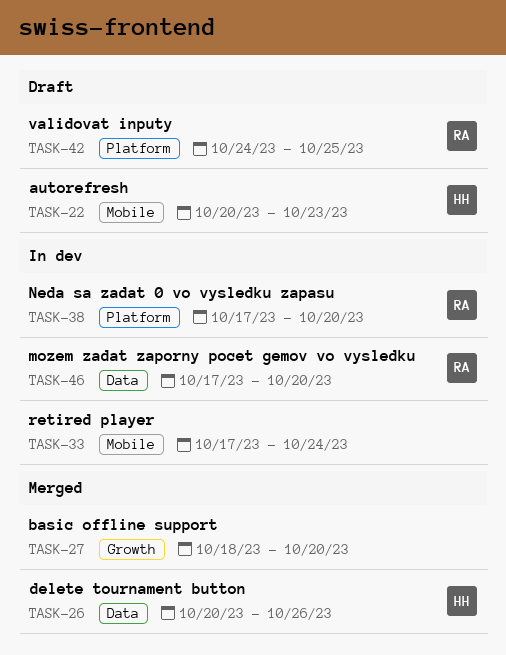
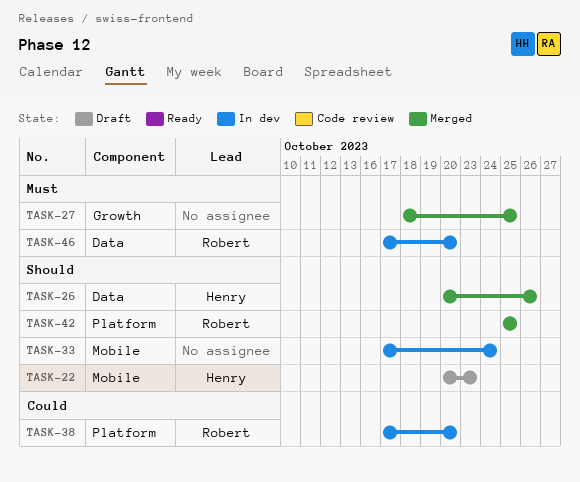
TASK-27, due: Oct 20 -> Oct 25
TASK-42, status: Draft -> Merged
TASK-42, start: Oct 24 -> Oct 25

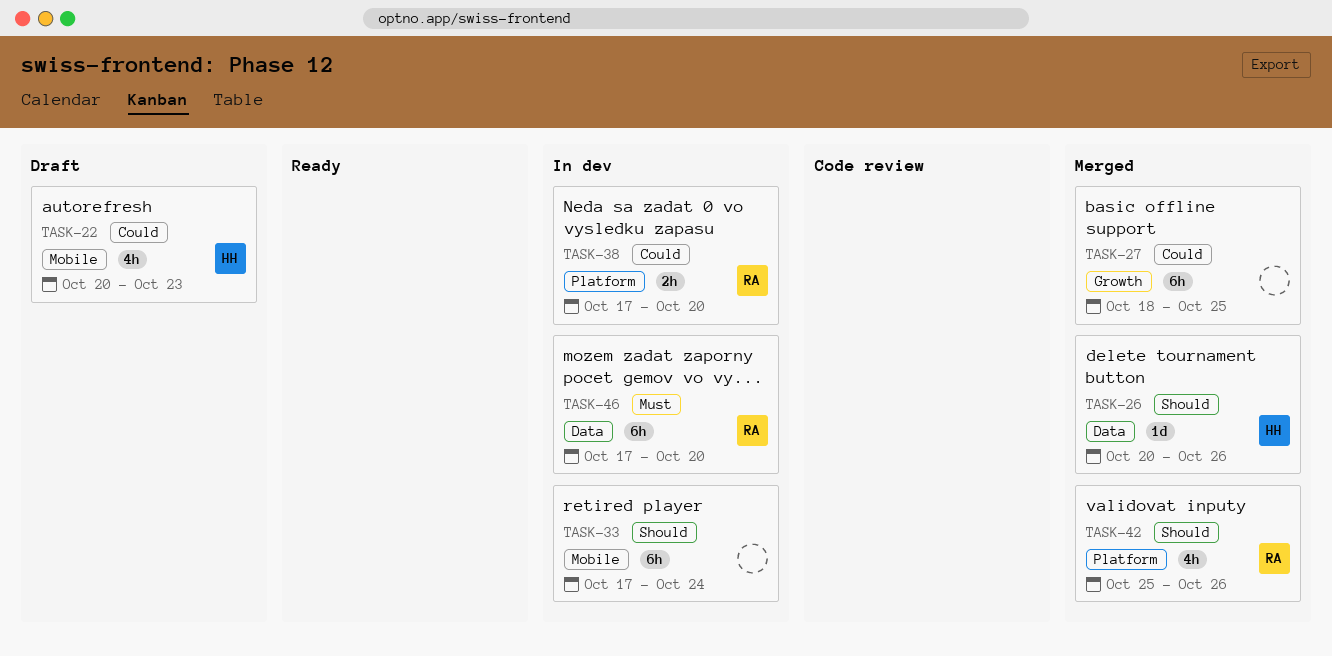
TASK-22, priority: Should -> Could
TASK-27, priority: Must -> Could
TASK-42, due: Oct 25 -> Oct 26

